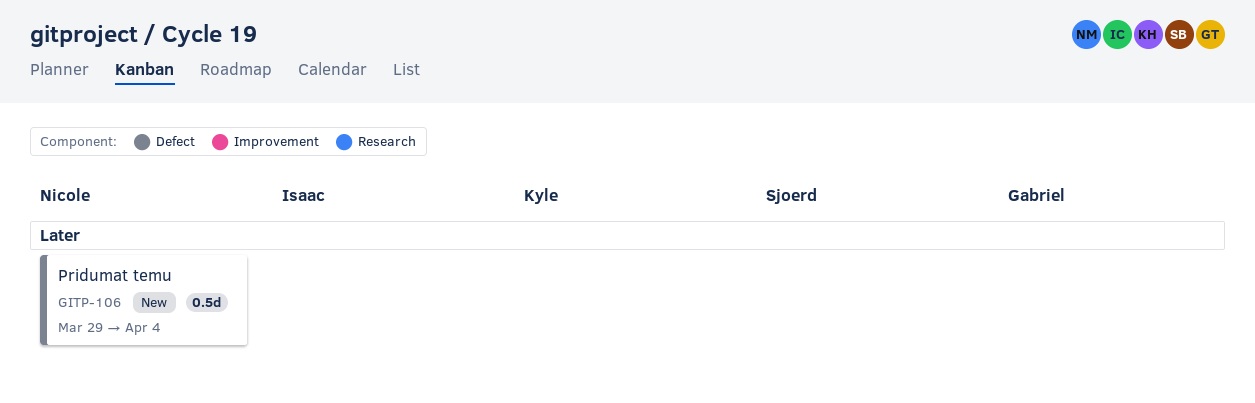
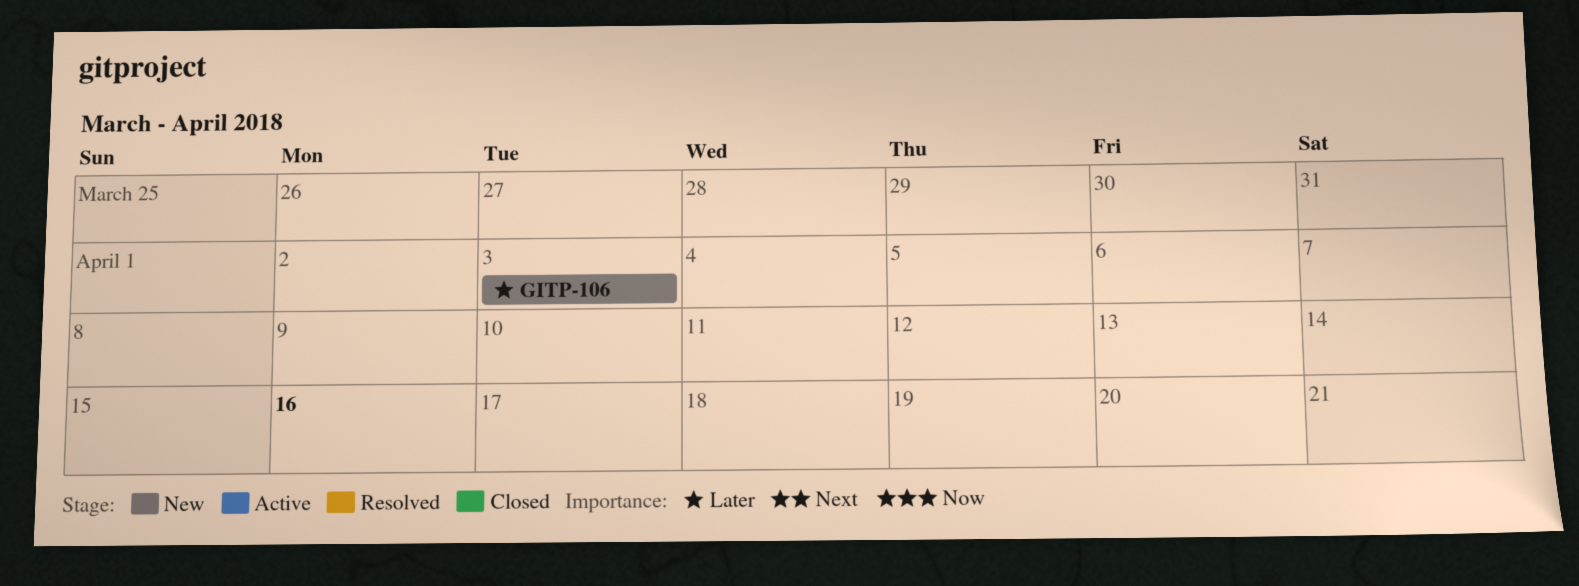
GITP-106, start: Mar 29 -> Apr 3
GITP-106, due: Apr 4 -> Apr 3

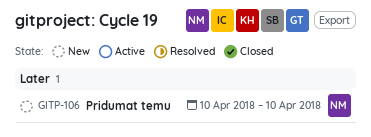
GITP-106, start: Apr 3 -> Apr 10
GITP-106, due: Apr 3 -> Apr 10

